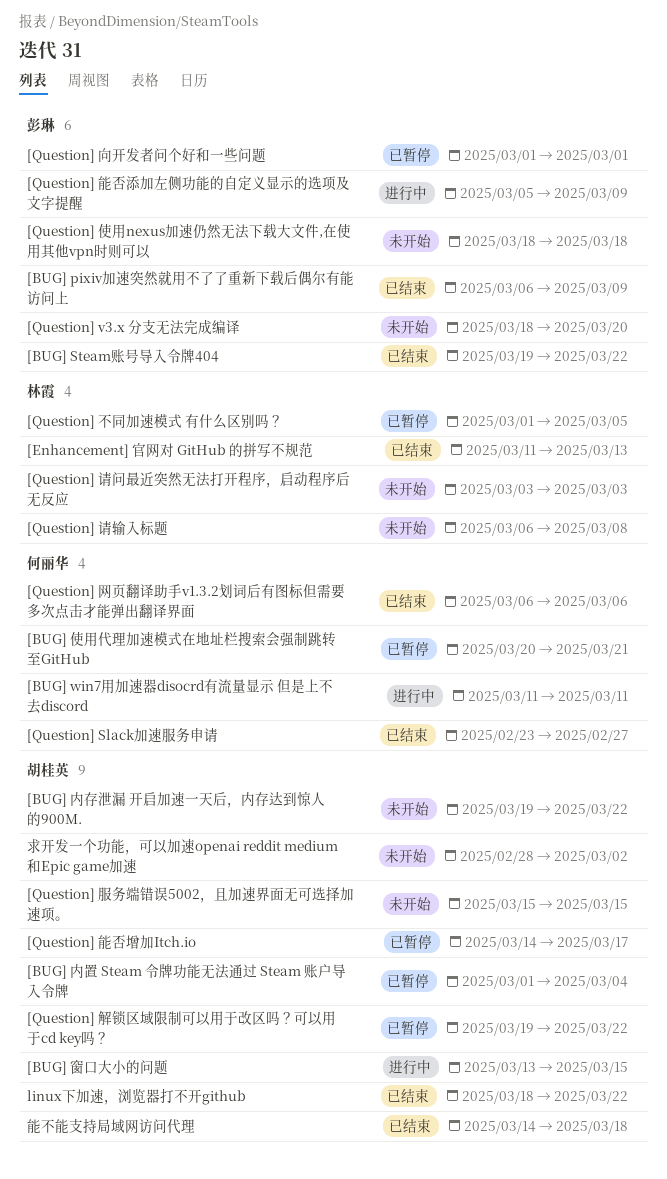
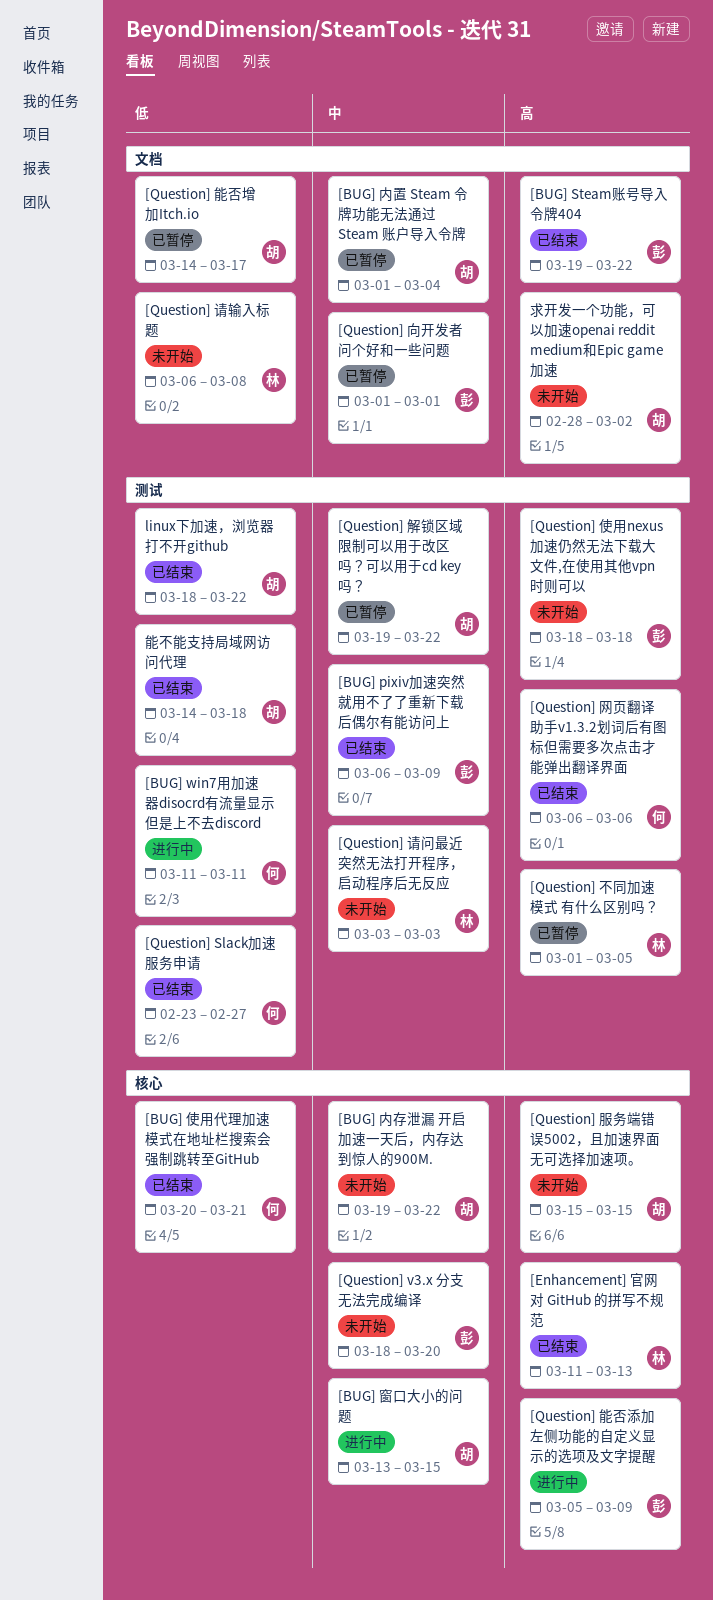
[BUG] 使用代理加速模式在地址栏搜索会强制跳转至GitHub, status: 已暂停 -> 已结束

